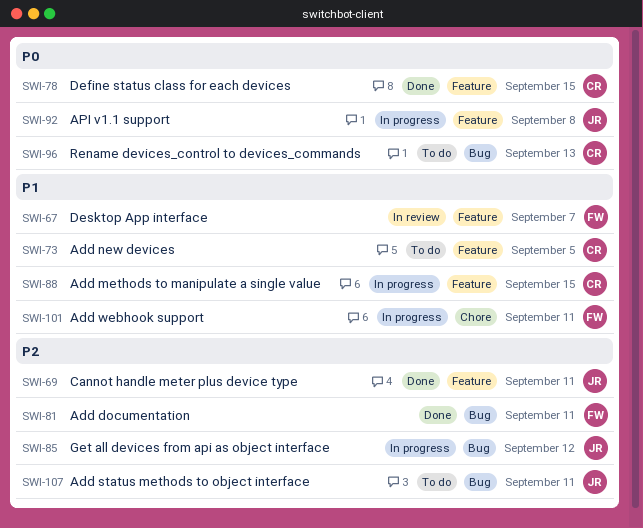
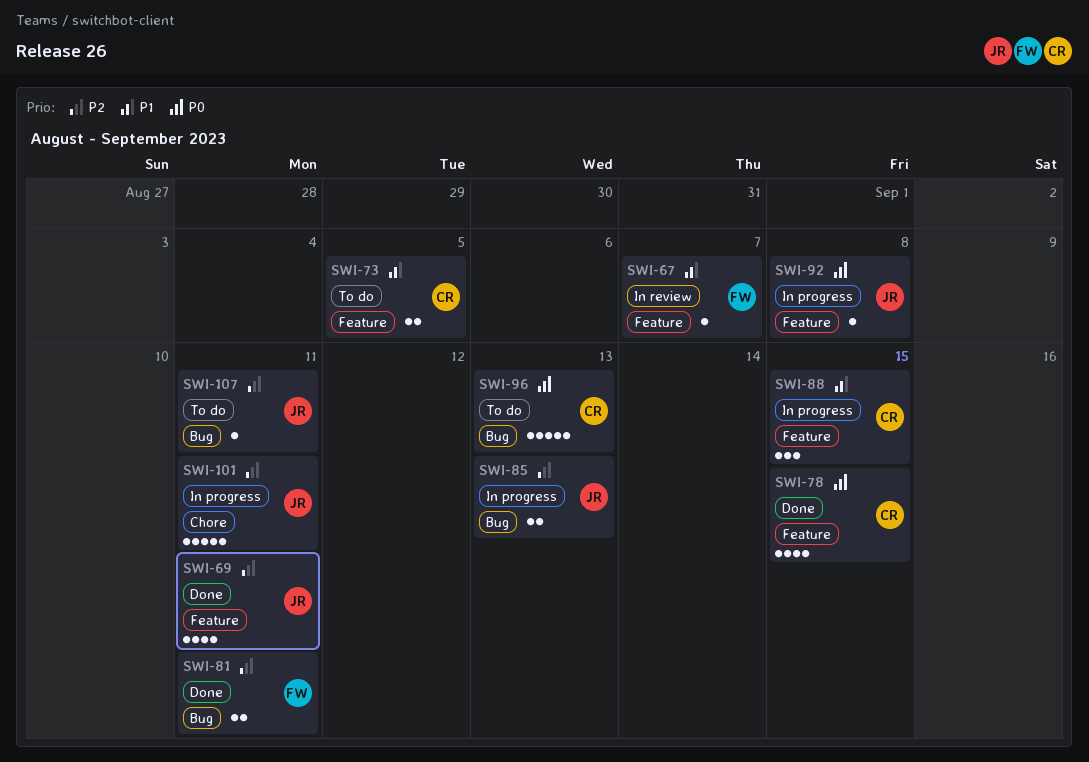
SWI-85, due: Sep 12 -> Sep 13
SWI-101, owner: FW -> JR
SWI-101, priority: P1 -> P2

